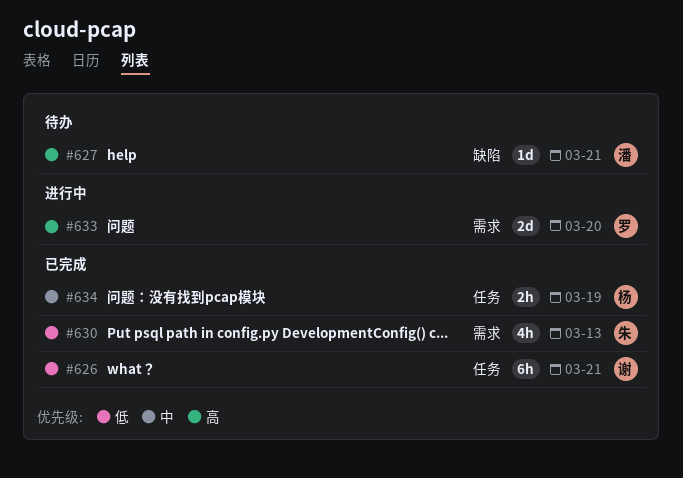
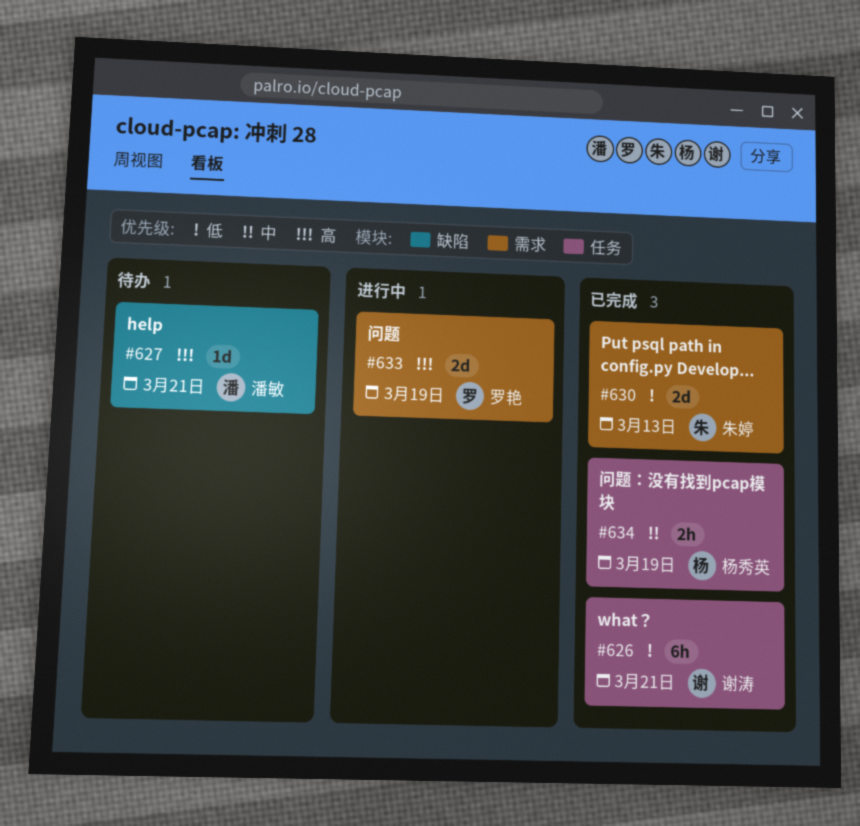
#630, estimate: 4h -> 2d
#633, due: Mar 20 -> Mar 19

